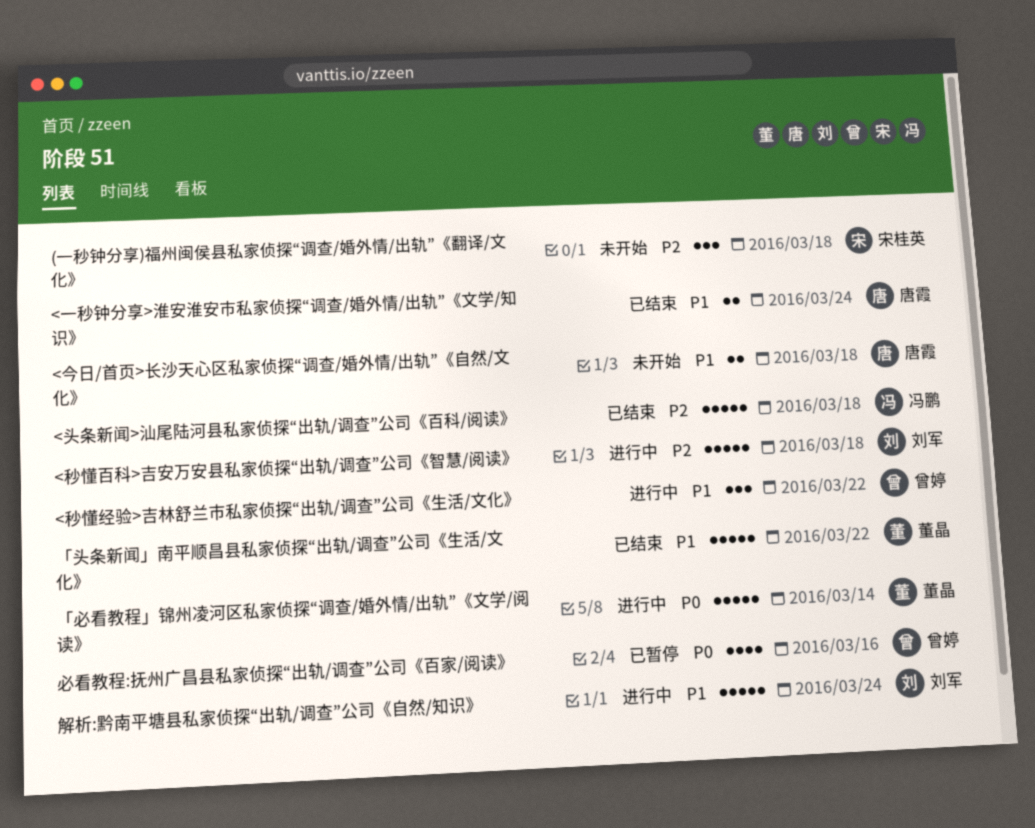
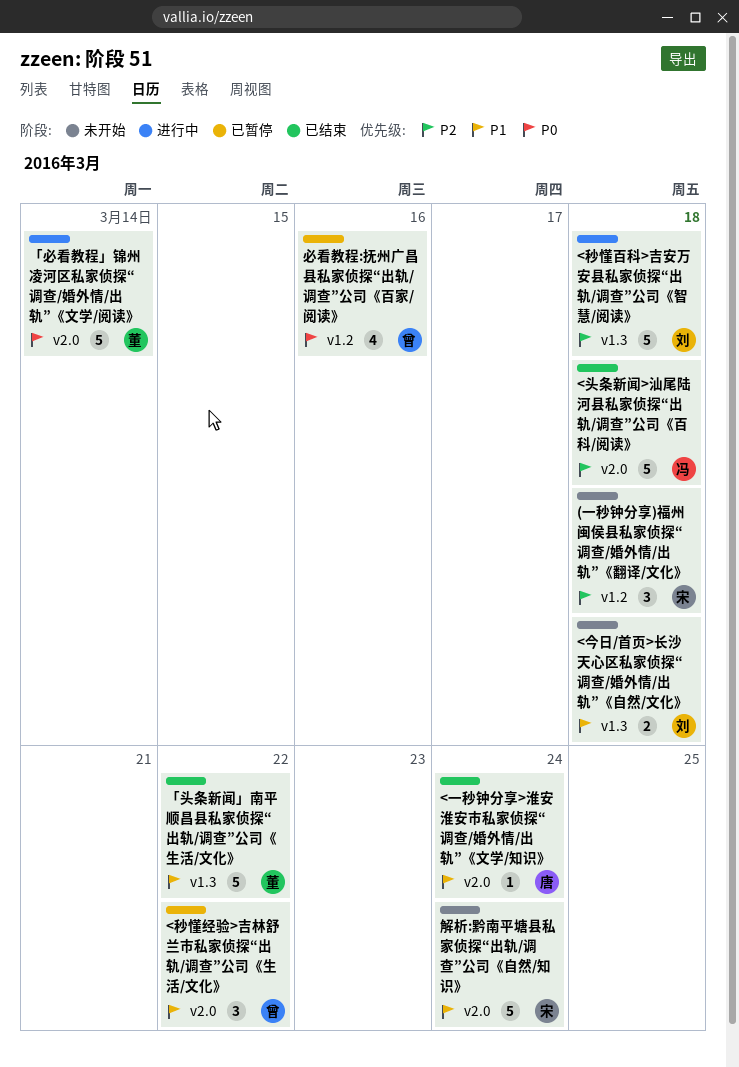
<一秒钟分享>淮安淮安市私家侦探“调查/婚外情/出轨”《文学/知识》, estimate: 2 -> 1
<今日/首页>长沙天心区私家侦探“调查/婚外情/出轨”《自然/文化》, owner: 唐霞 -> 刘军
<秒懂经验>吉林舒兰市私家侦探“出轨/调查”公司《生活/文化》, status: 进行中 -> 已暂停
解析:黔南平塘县私家侦探“出轨/调查”公司《自然/知识》, status: 进行中 -> 未开始
解析:黔南平塘县私家侦探“出轨/调查”公司《自然/知识》, owner: 刘军 -> 宋桂英

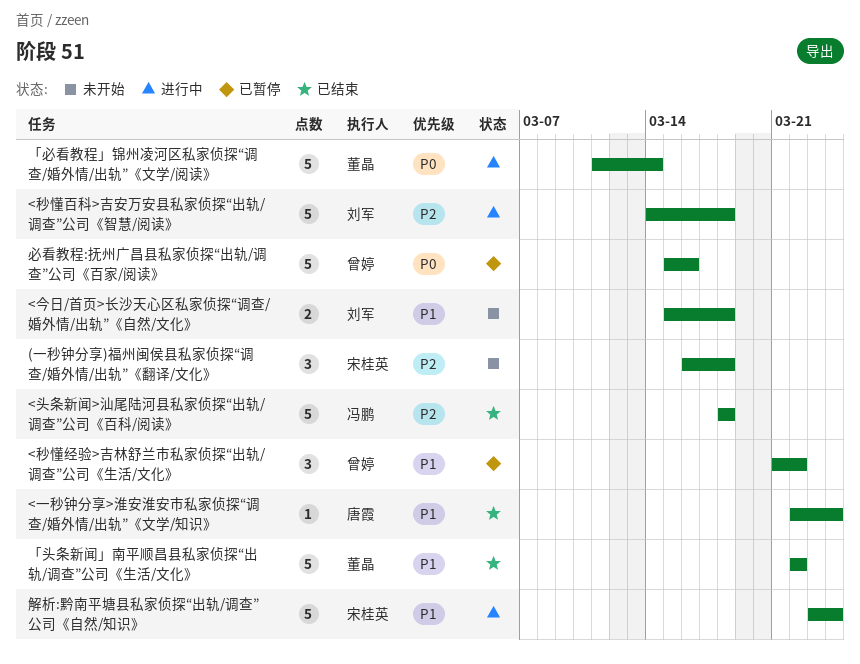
必看教程:抚州广昌县私家侦探“出轨/调查”公司《百家/阅读》, estimate: 4 -> 5
解析:黔南平塘县私家侦探“出轨/调查”公司《自然/知识》, status: 未开始 -> 进行中

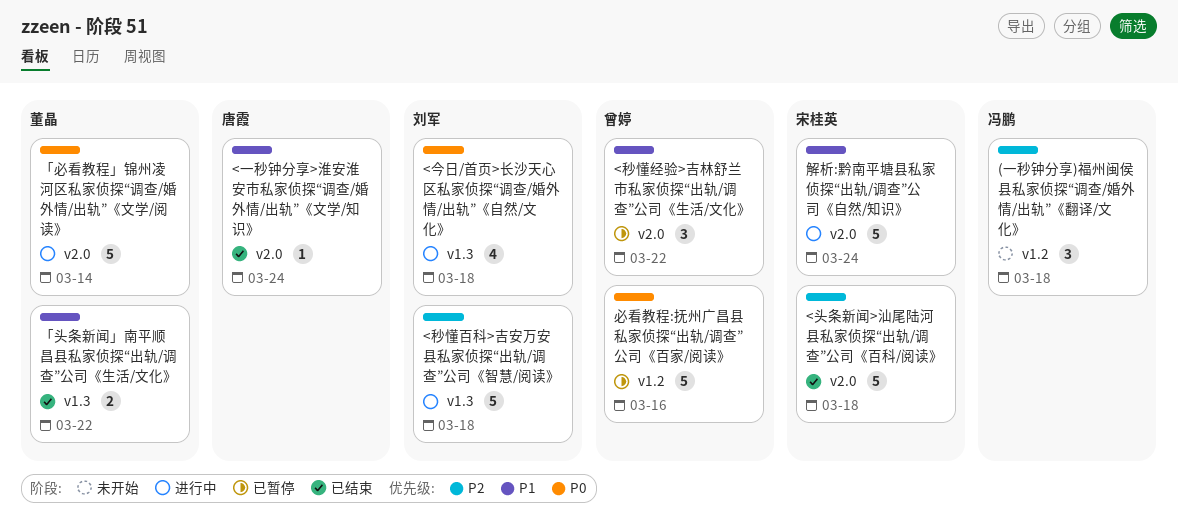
(一秒钟分享)福州闽侯县私家侦探“调查/婚外情/出轨”《翻译/文化》, owner: 宋桂英 -> 冯鹏
<今日/首页>长沙天心区私家侦探“调查/婚外情/出轨”《自然/文化》, status: 未开始 -> 进行中
<今日/首页>长沙天心区私家侦探“调查/婚外情/出轨”《自然/文化》, priority: P1 -> P0
<今日/首页>长沙天心区私家侦探“调查/婚外情/出轨”《自然/文化》, estimate: 2 -> 4
<头条新闻>汕尾陆河县私家侦探“出轨/调查”公司《百科/阅读》, owner: 冯鹏 -> 宋桂英
「头条新闻」南平顺昌县私家侦探“出轨/调查”公司《生活/文化》, estimate: 5 -> 2

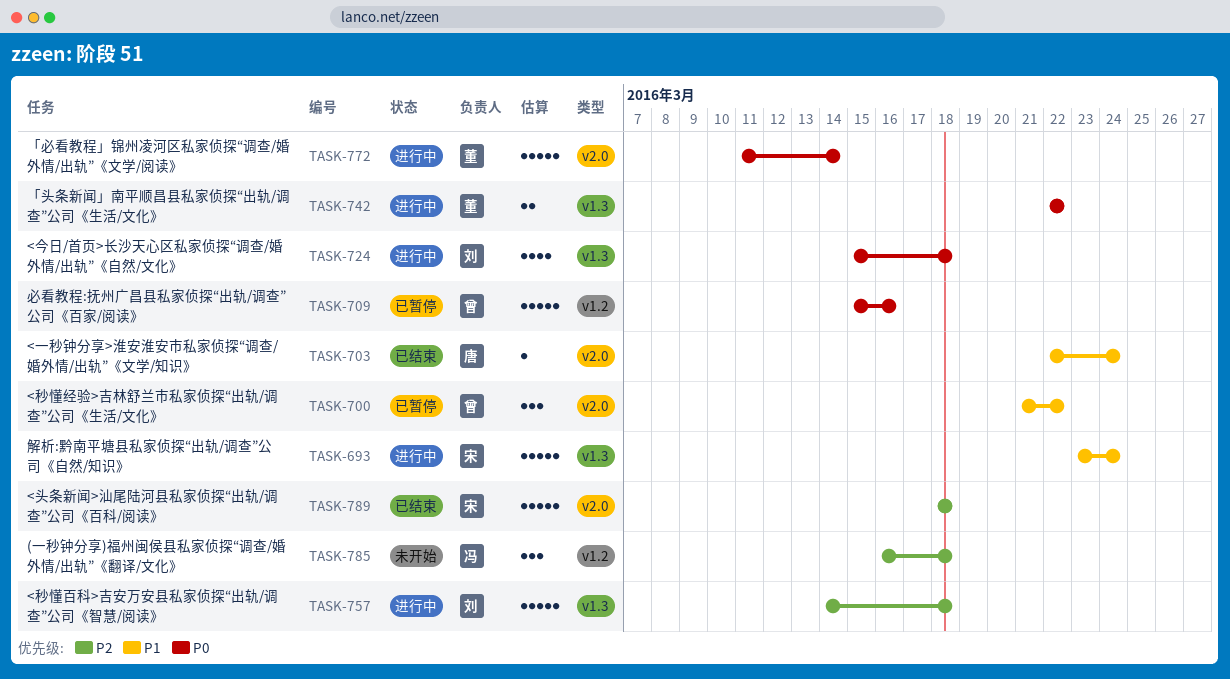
「头条新闻」南平顺昌县私家侦探“出轨/调查”公司《生活/文化》, status: 已结束 -> 进行中
「头条新闻」南平顺昌县私家侦探“出轨/调查”公司《生活/文化》, priority: P1 -> P0
解析:黔南平塘县私家侦探“出轨/调查”公司《自然/知识》, label: v2.0 -> v1.3

